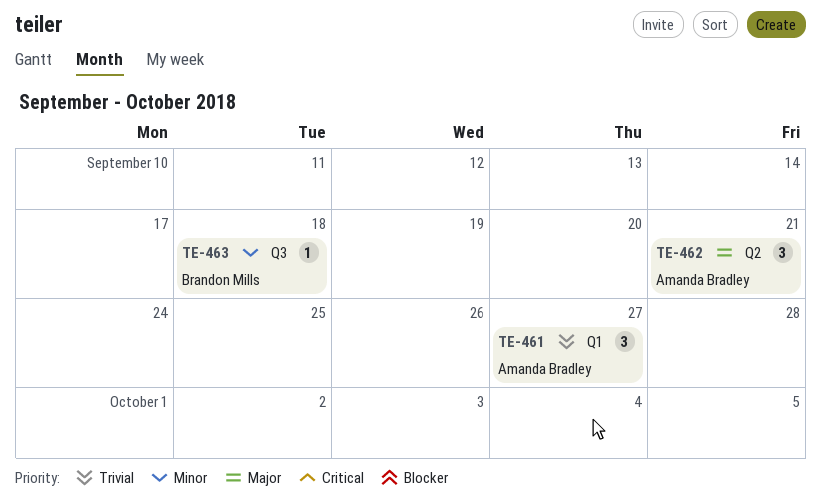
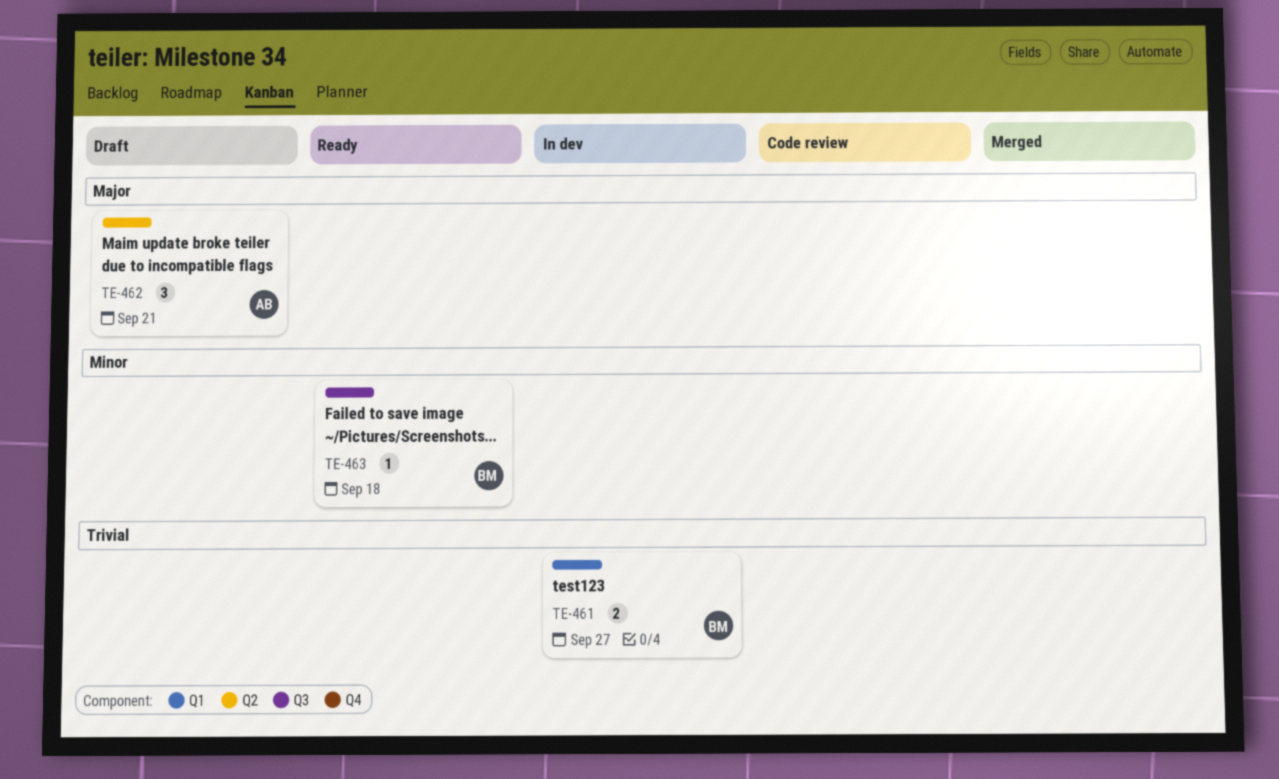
TE-461, owner: Amanda Bradley -> Brandon Mills
TE-461, estimate: 3 -> 2

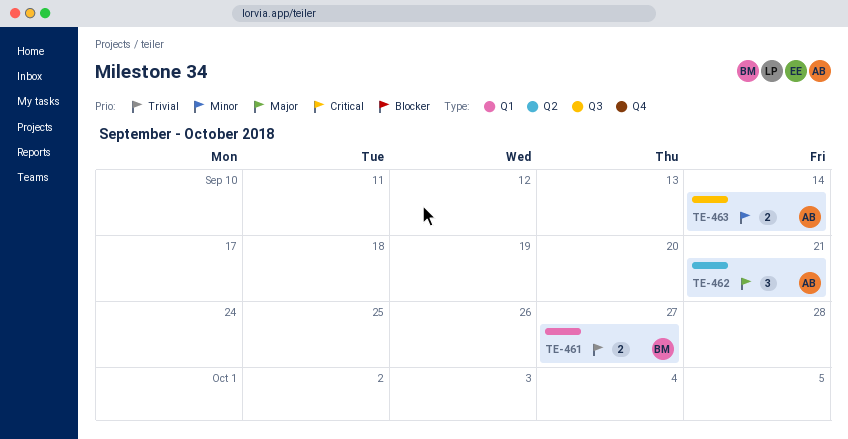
TE-463, owner: BM -> AB
TE-463, estimate: 1 -> 2
TE-463, due: Sep 18 -> Sep 14

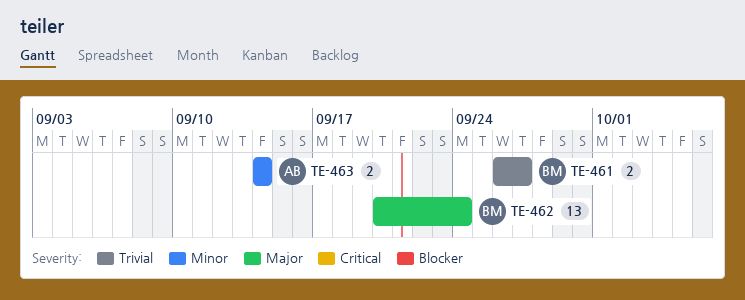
TE-462, owner: AB -> BM
TE-462, estimate: 3 -> 13
TE-462, due: Sep 21 -> Sep 24

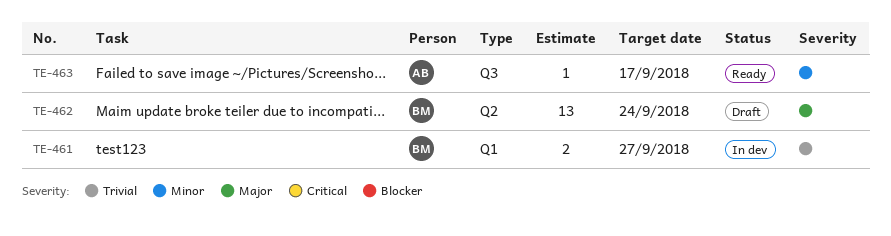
TE-463, estimate: 2 -> 1
TE-463, due: Sep 14 -> Sep 17

